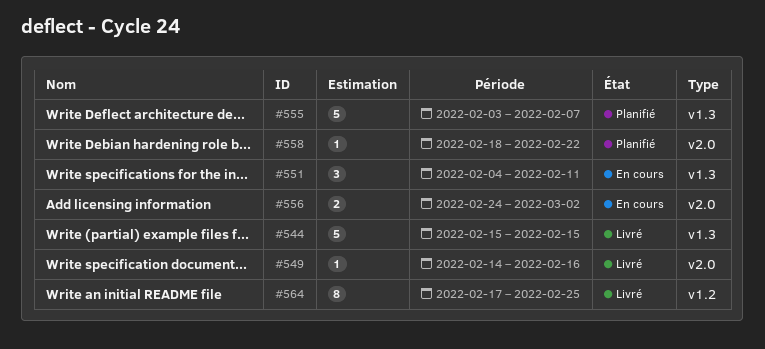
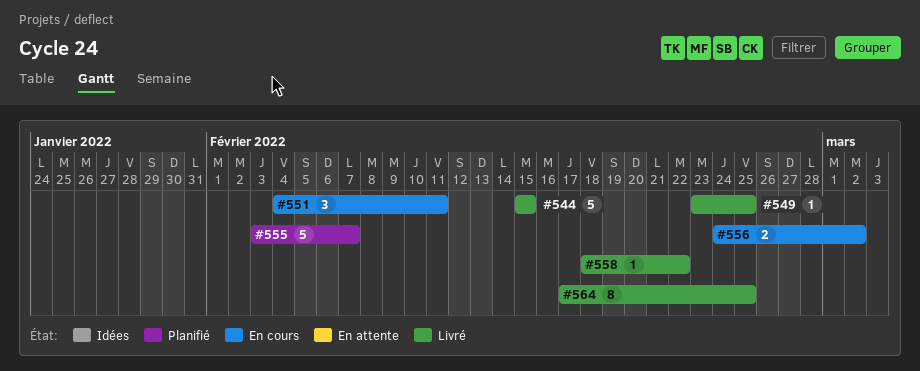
#549, start: Feb 14 -> Feb 23
#549, due: Feb 16 -> Feb 25
#558, status: Planifié -> Livré

